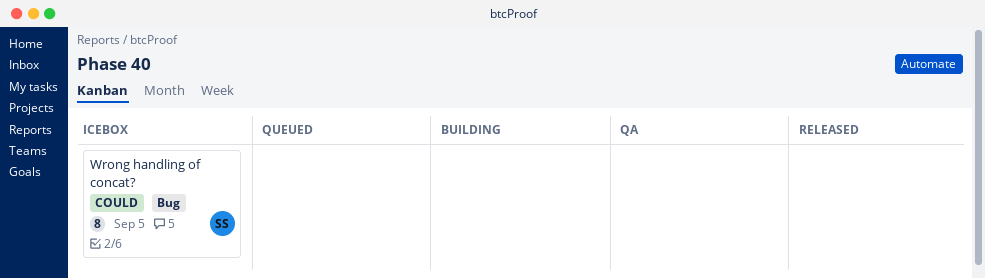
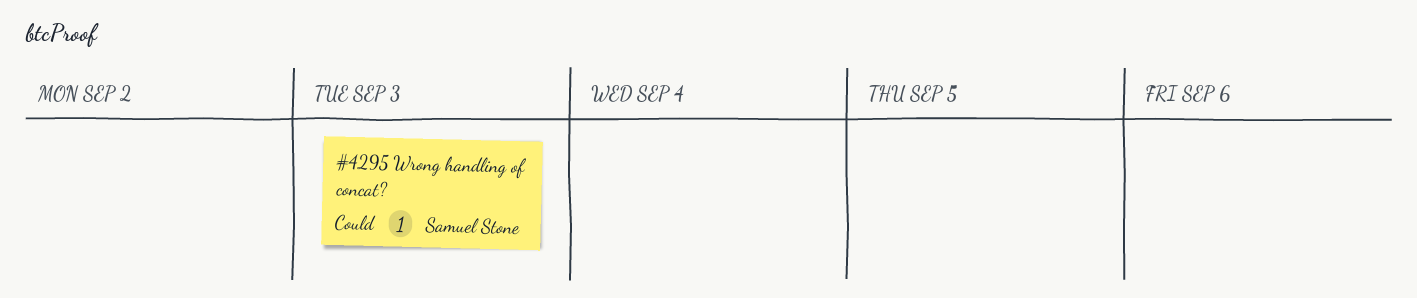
Wrong handling of concat?, estimate: 8 -> 1
Wrong handling of concat?, due: Sep 5 -> Sep 3

